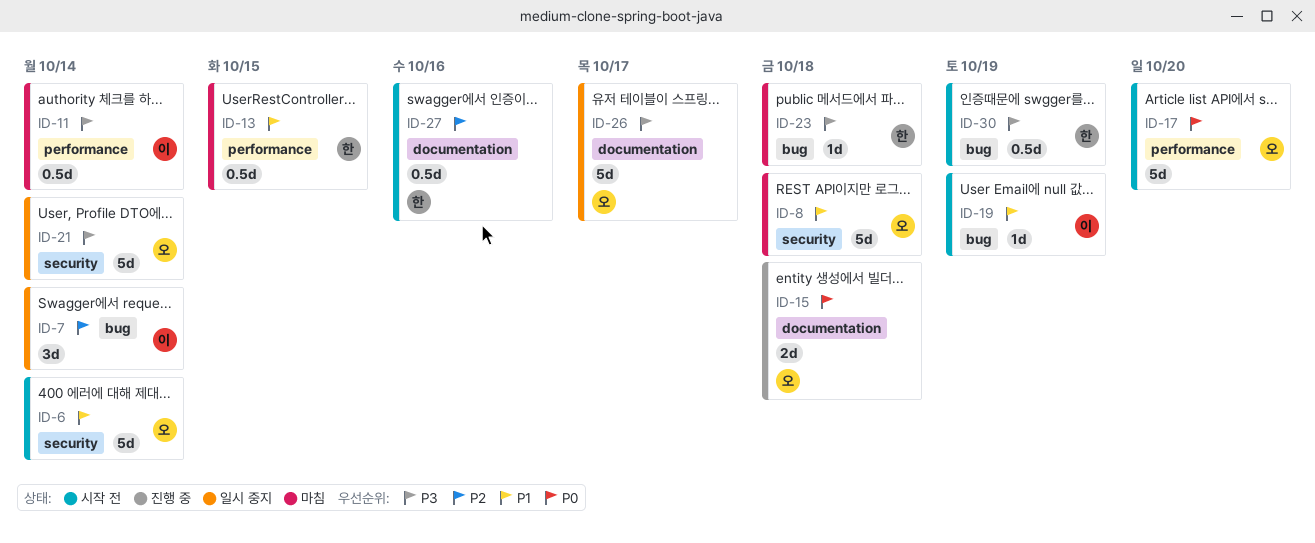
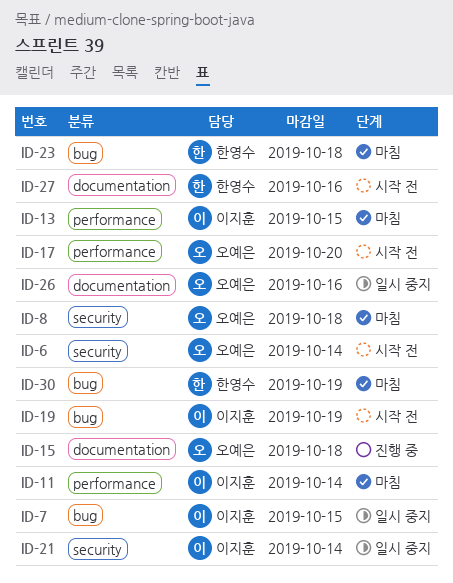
ID-7, due: Oct 14 -> Oct 15
ID-13, owner: 한영수 -> 이지훈
ID-21, owner: 오예은 -> 이지훈
ID-26, due: Oct 17 -> Oct 16
ID-30, status: 시작 전 -> 마침

